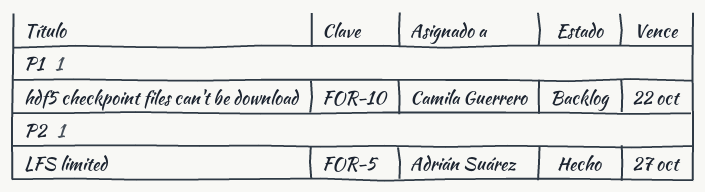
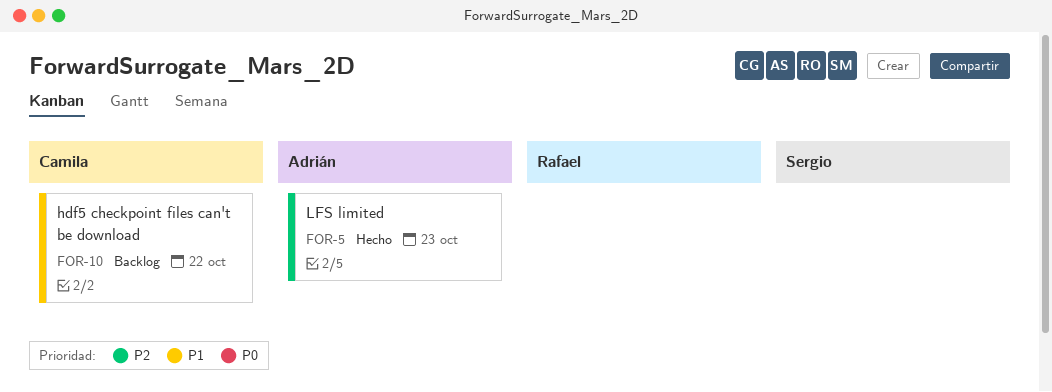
FOR-5, due: Oct 27 -> Oct 23

